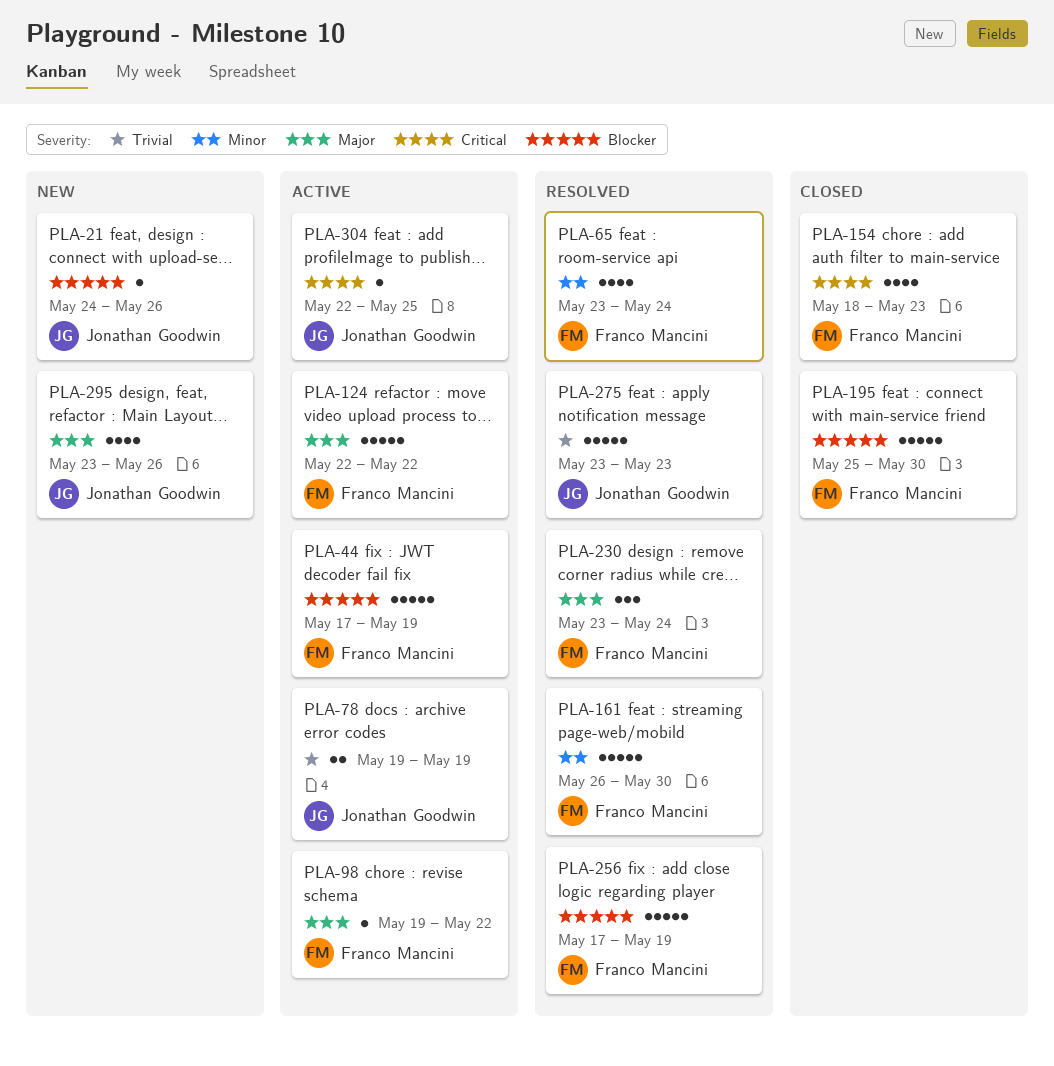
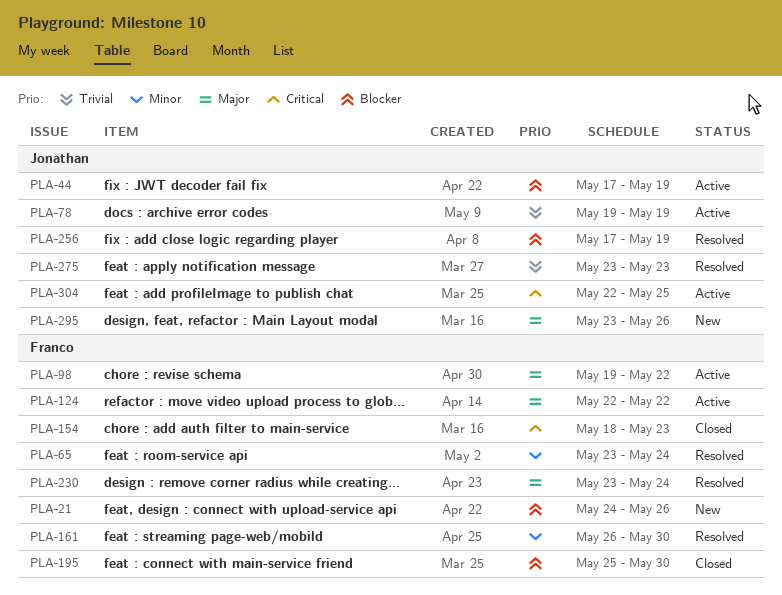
PLA-21, owner: Jonathan Goodwin -> Franco Mancini
PLA-44, owner: Franco Mancini -> Jonathan Goodwin
PLA-256, owner: Franco Mancini -> Jonathan Goodwin

